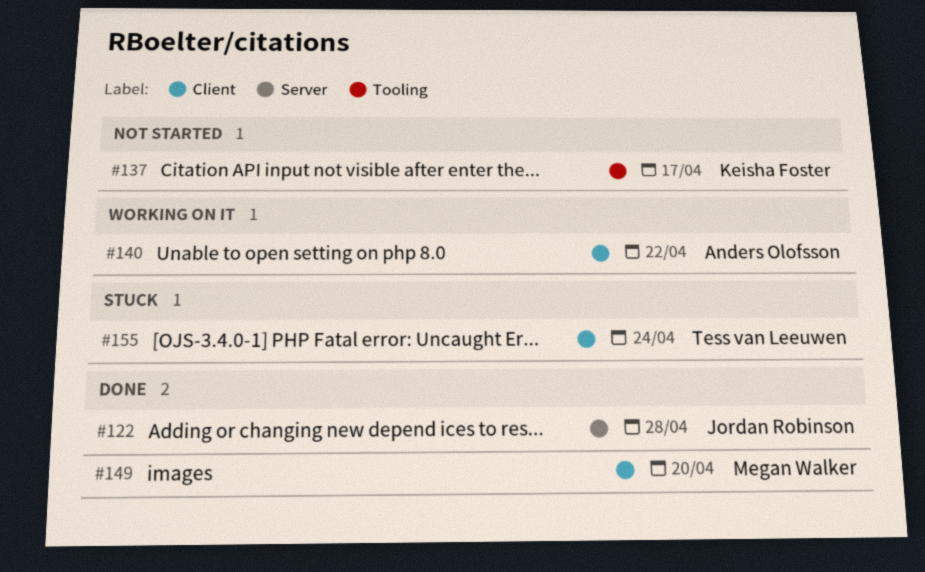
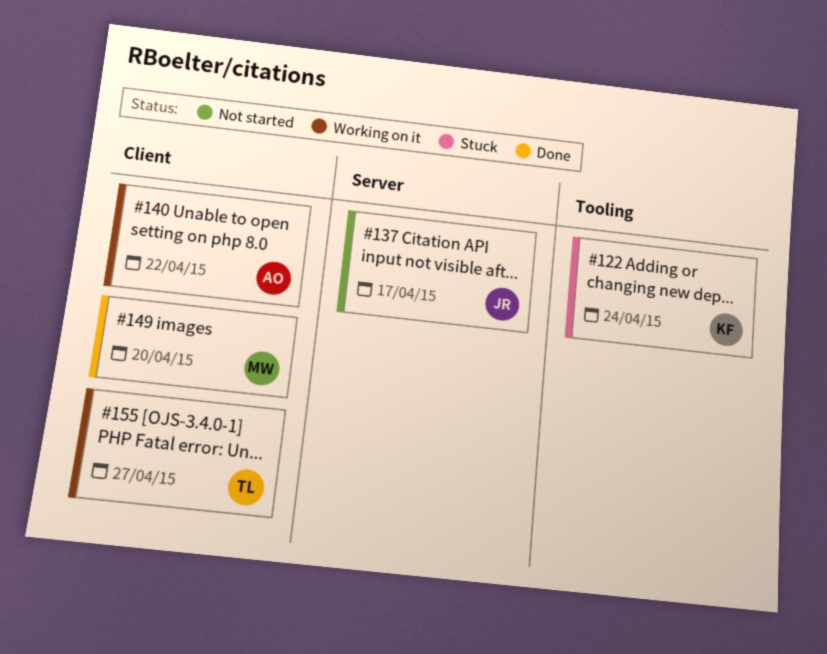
#122, status: Done -> Stuck
#122, owner: Jordan Robinson -> Keisha Foster
#122, label: Server -> Tooling
#122, due: Apr 28 -> Apr 24
#137, owner: Keisha Foster -> Jordan Robinson
#137, label: Tooling -> Server
#155, status: Stuck -> Working on it
#155, due: Apr 24 -> Apr 27

